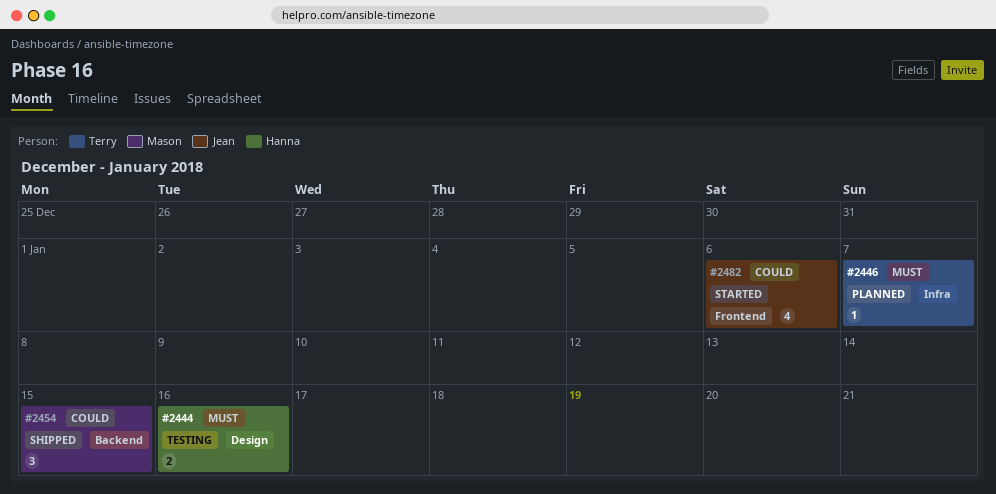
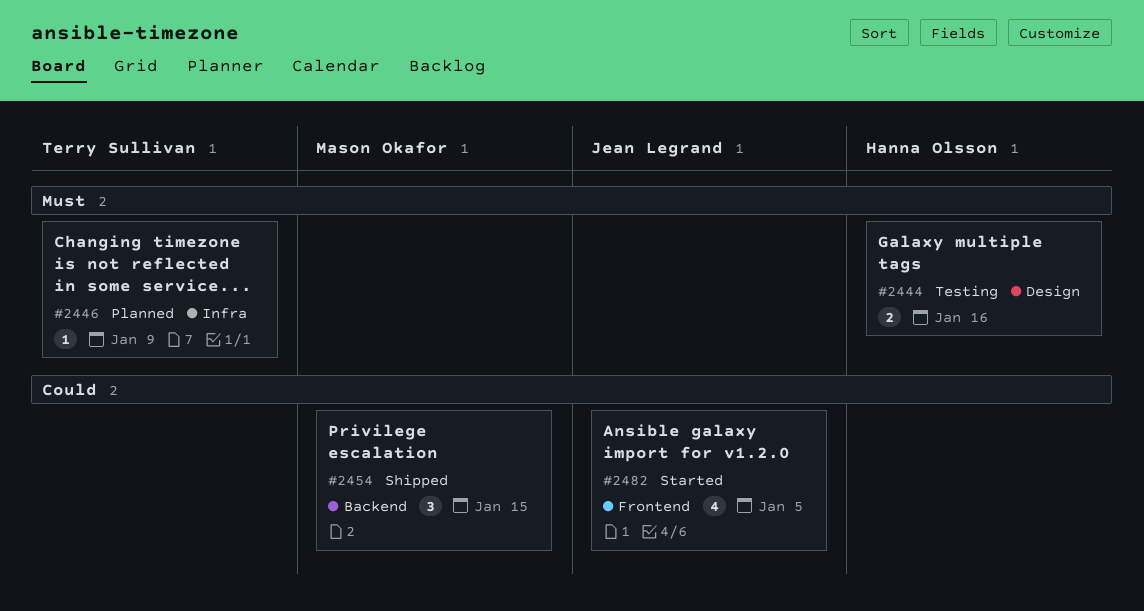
#2446, due: Jan 7 -> Jan 9
#2482, due: Jan 6 -> Jan 5

